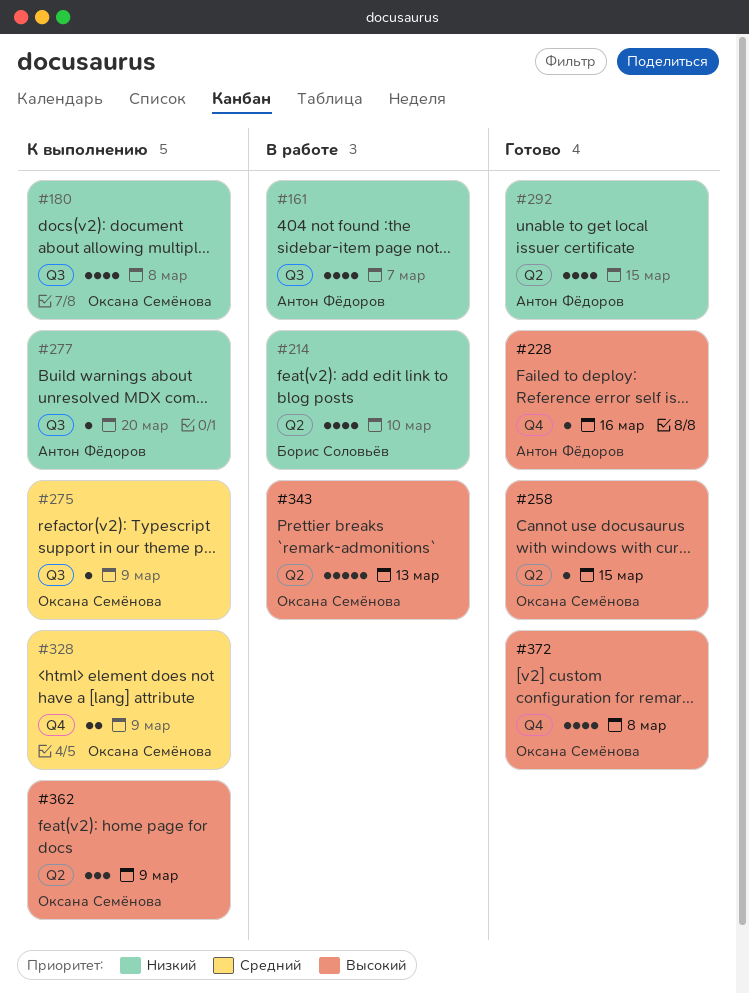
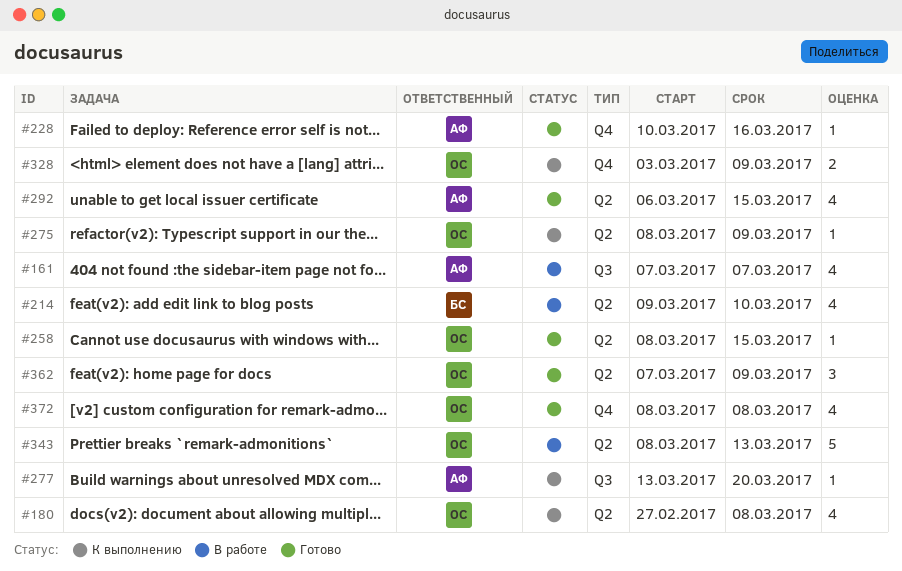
#180, label: Q3 -> Q2
#275, label: Q3 -> Q2
#362, status: К выполнению -> Готово

